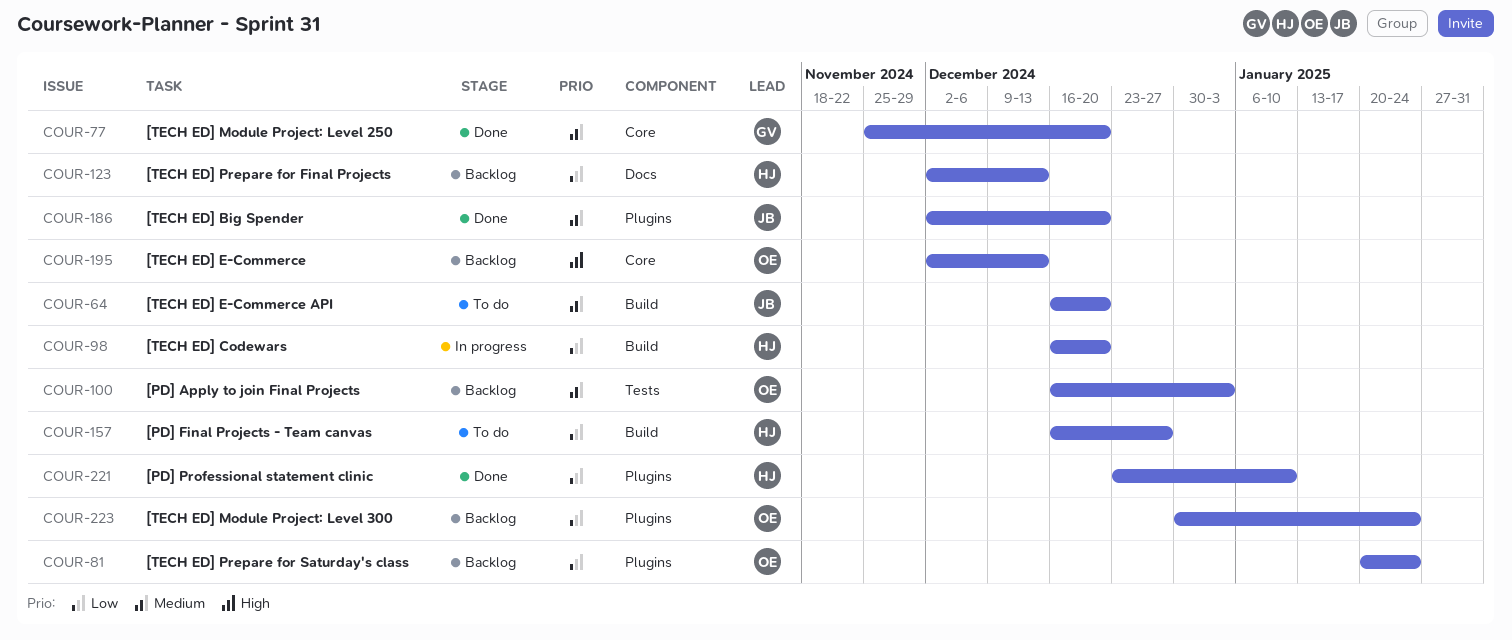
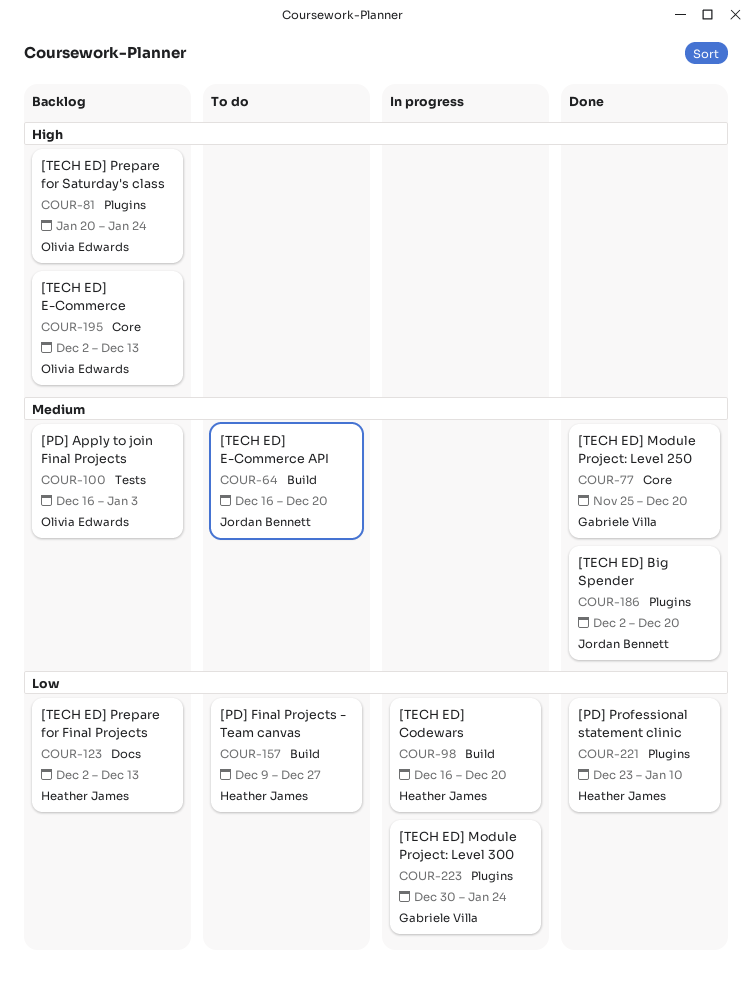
COUR-81, priority: Low -> High
COUR-157, start: Dec 16 -> Dec 9
COUR-223, status: Backlog -> In progress
COUR-223, owner: Olivia Edwards -> Gabriele Villa

